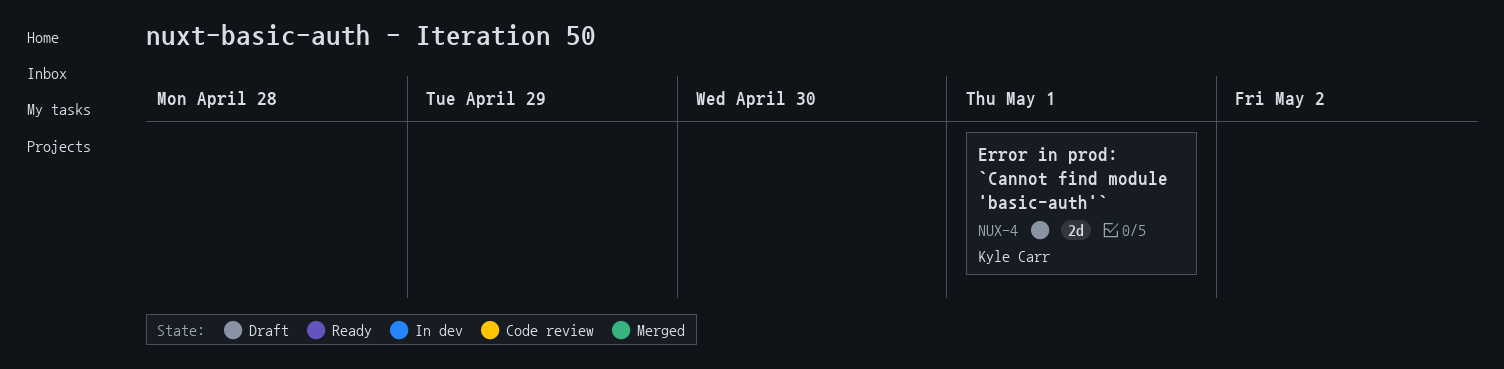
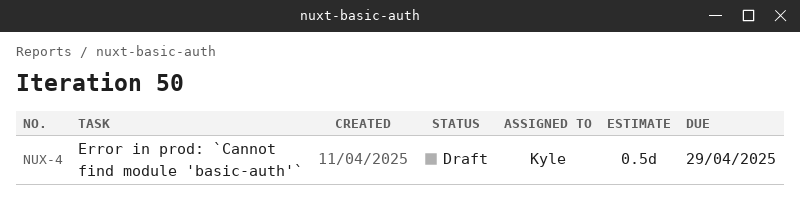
NUX-4, estimate: 2d -> 0.5d
NUX-4, due: May 1 -> Apr 29

